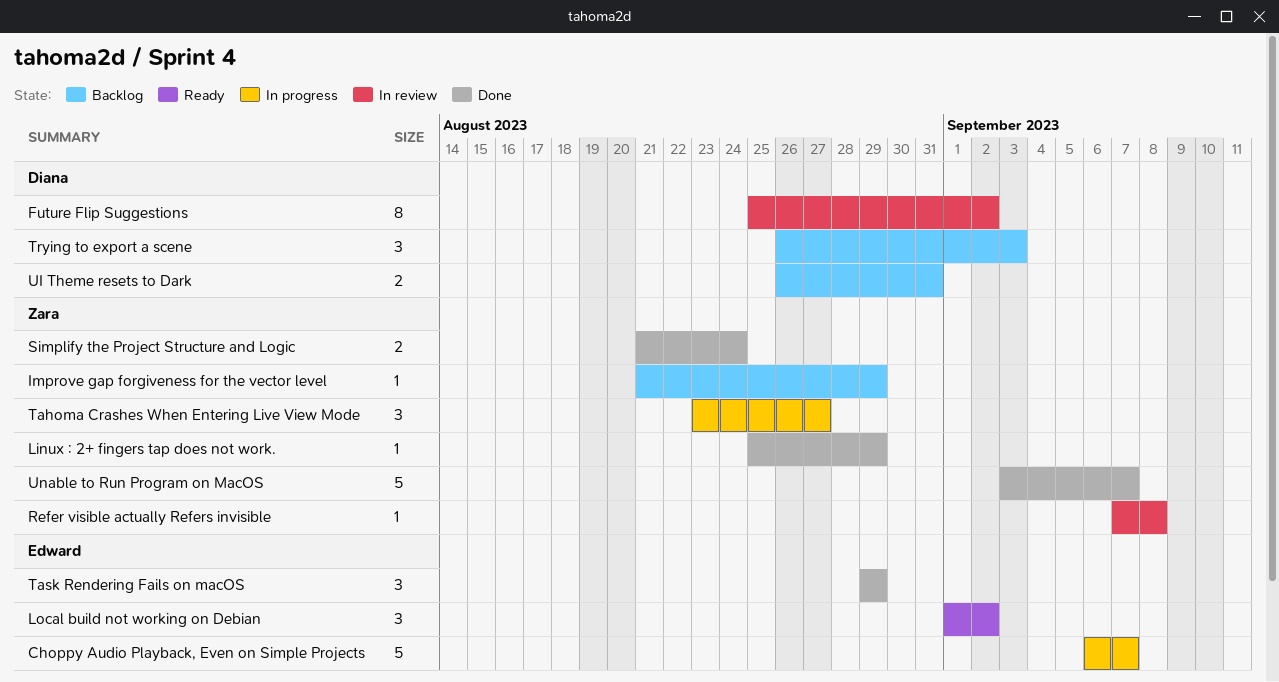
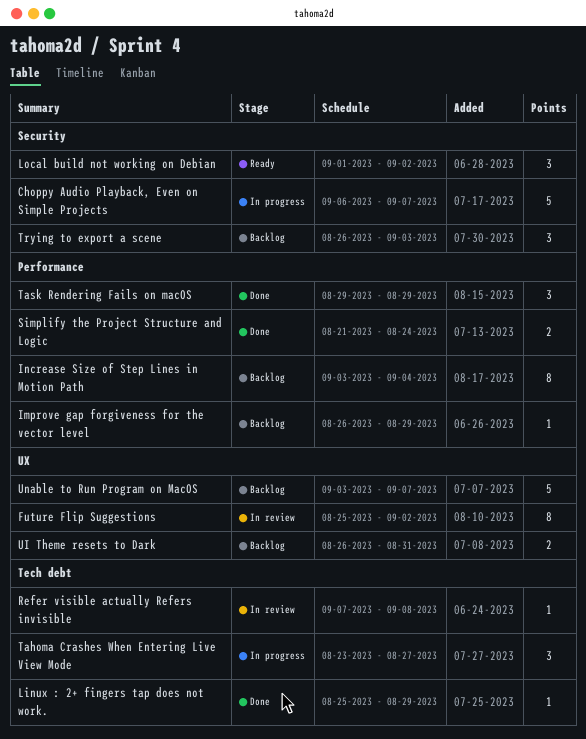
Improve gap forgiveness for the vector level, start: Aug 21 -> Aug 26
Increase Size of Step Lines in Motion Path: none -> present
Unable to Run Program on MacOS, status: Done -> Backlog

